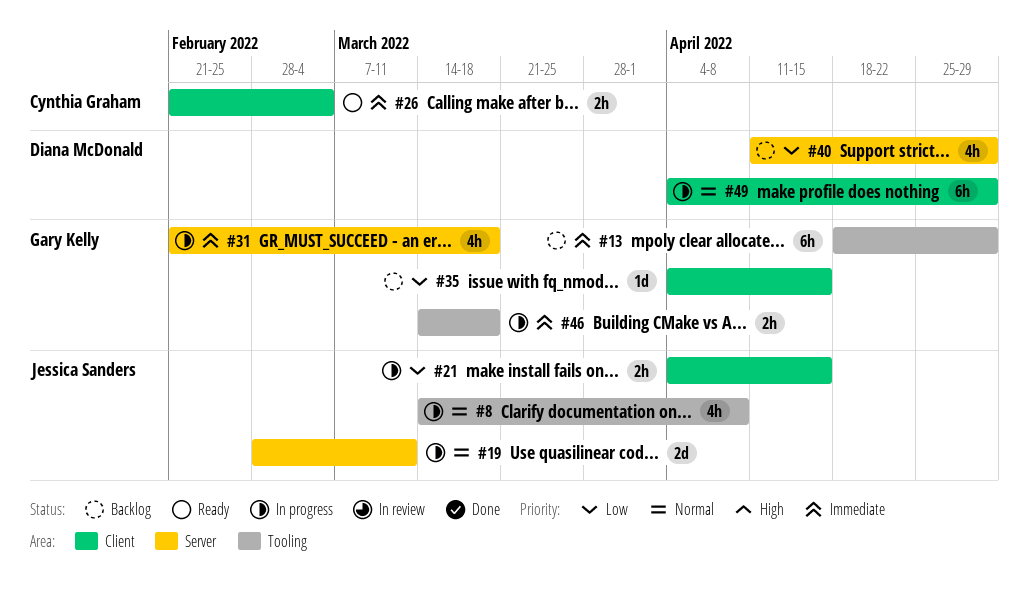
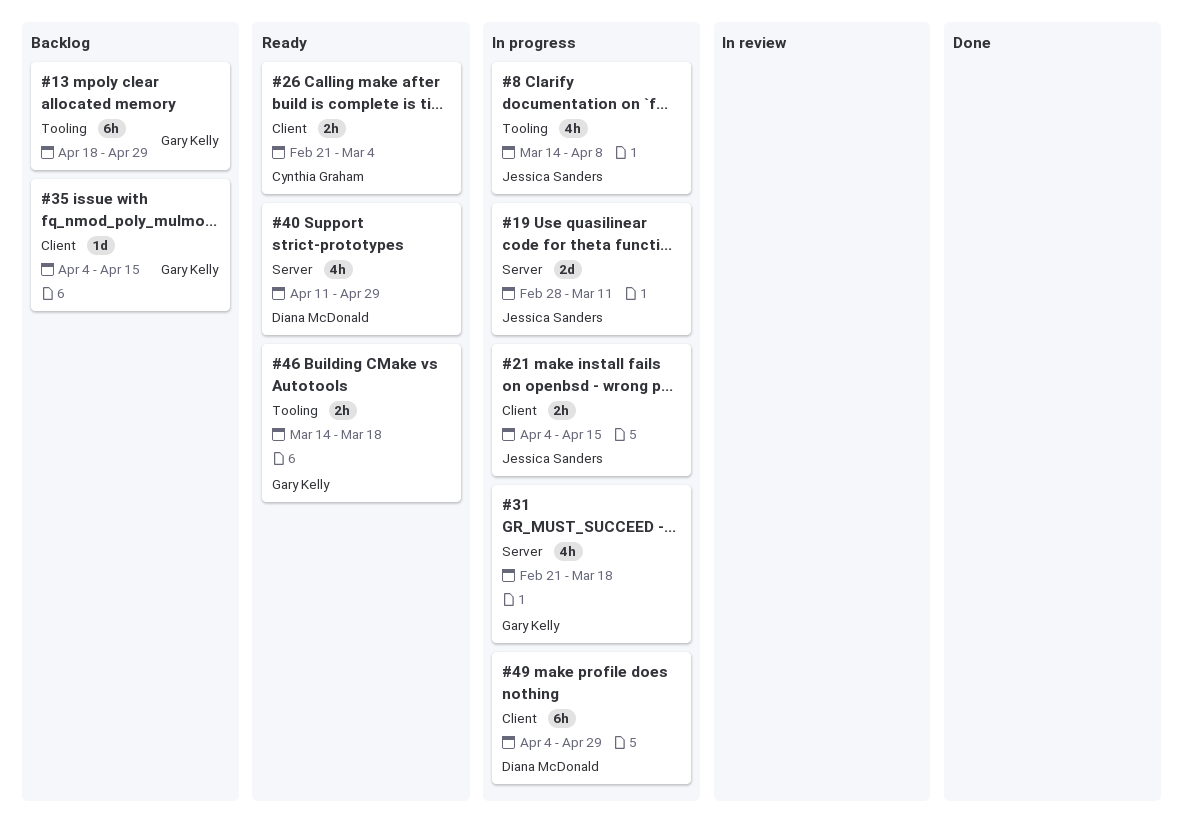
#40, status: Backlog -> Ready
#46, status: In progress -> Ready

